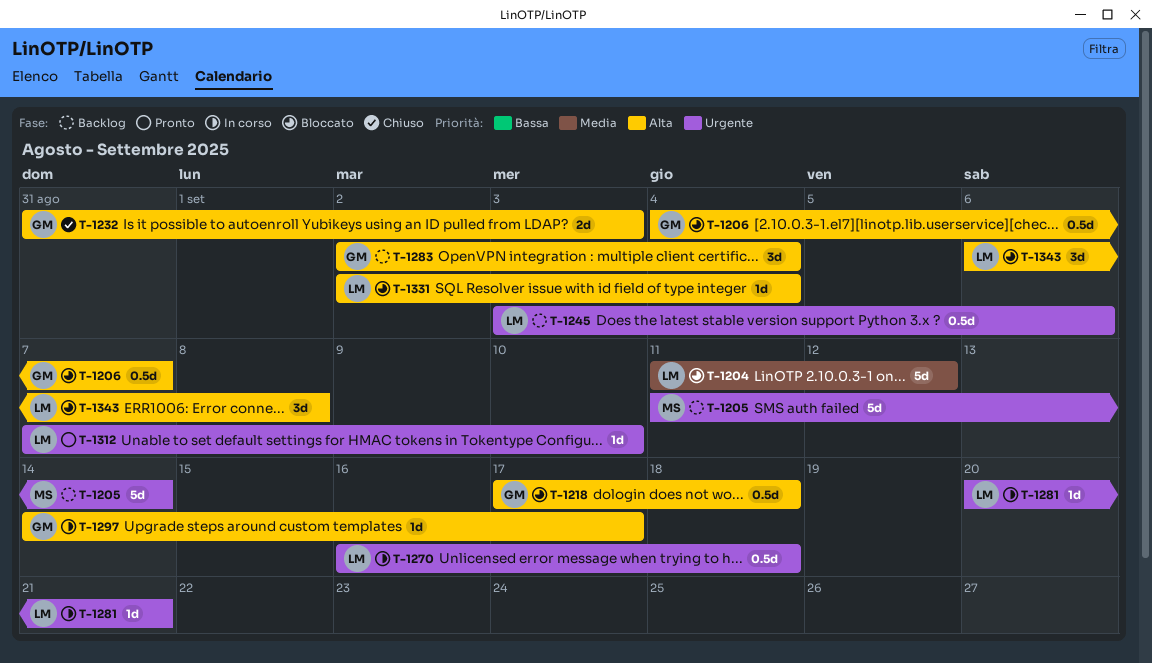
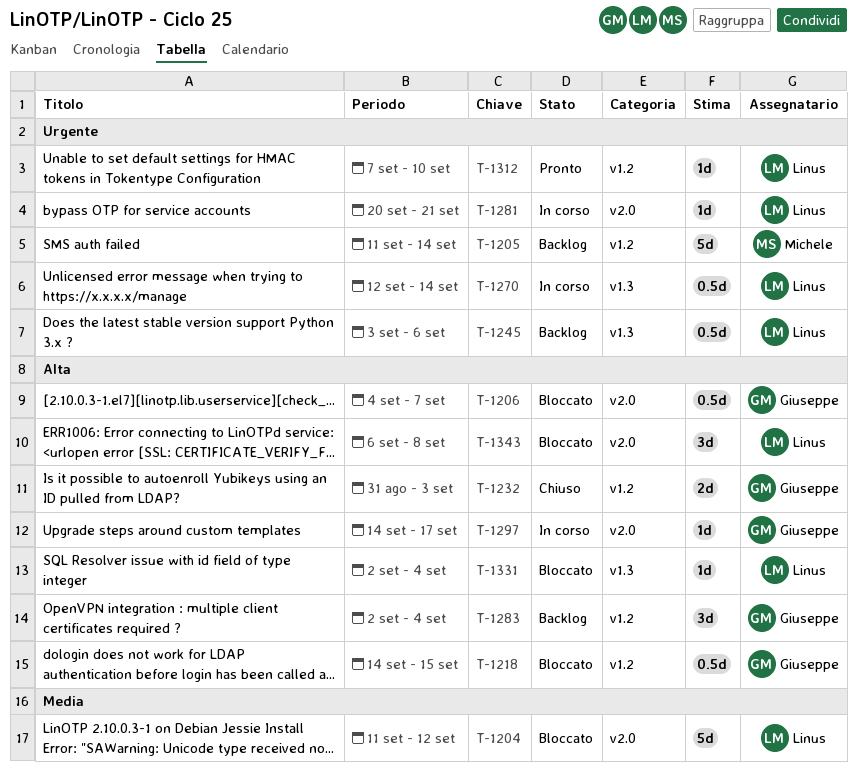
T-1218, start: Sep 17 -> Sep 14
T-1218, due: Sep 18 -> Sep 15
T-1270, start: Sep 16 -> Sep 12
T-1270, due: Sep 18 -> Sep 14

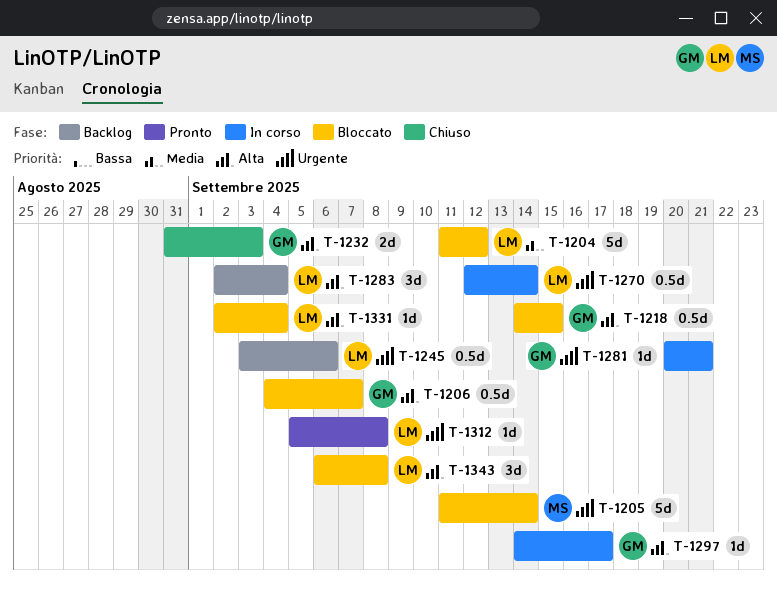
T-1205, status: Backlog -> Bloccato
T-1281, owner: Linus -> Giuseppe
T-1283, owner: Giuseppe -> Linus
T-1312, start: Sep 7 -> Sep 5
T-1312, due: Sep 10 -> Sep 8

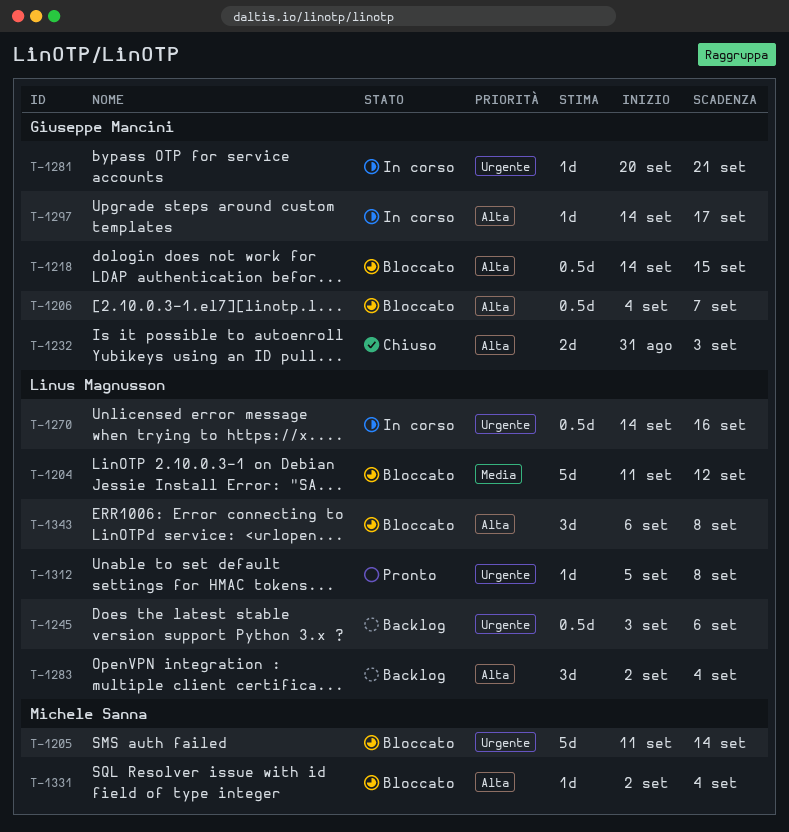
T-1270, start: Sep 12 -> Sep 14
T-1270, due: Sep 14 -> Sep 16
T-1331, owner: Linus Magnusson -> Michele Sanna

